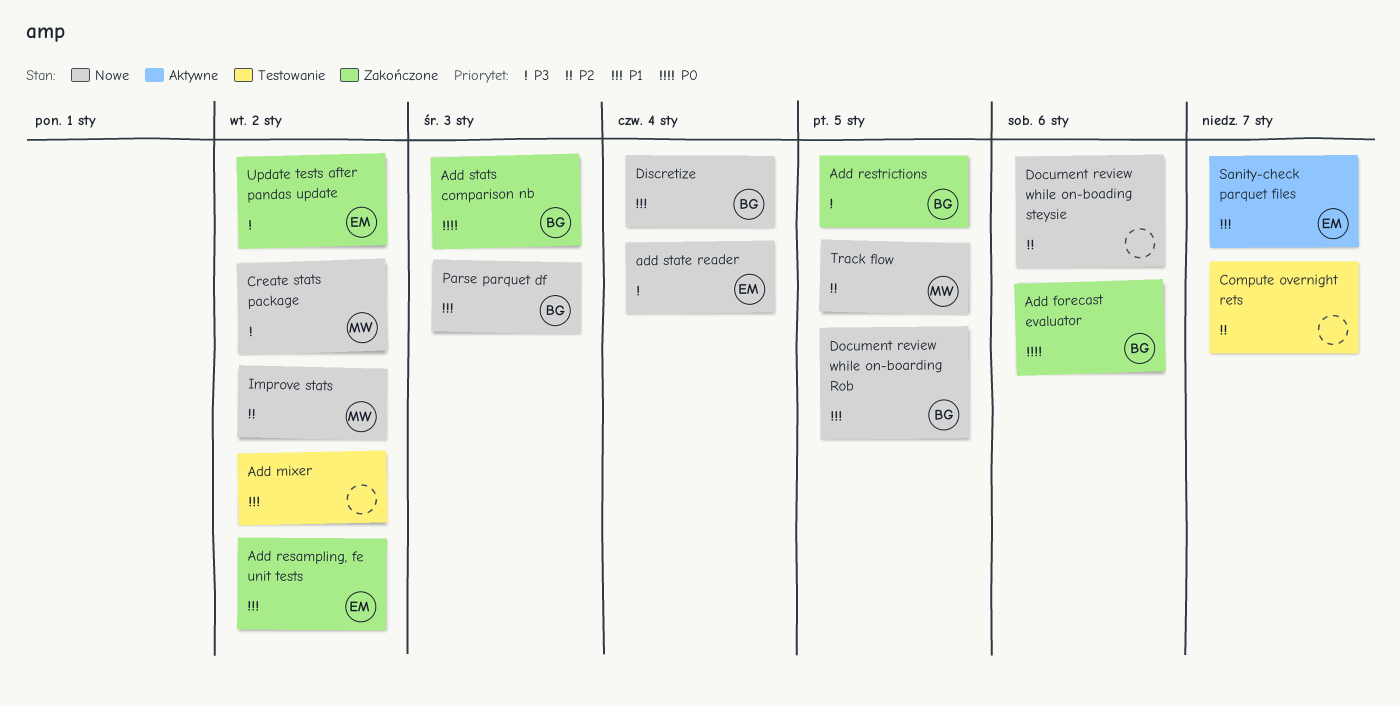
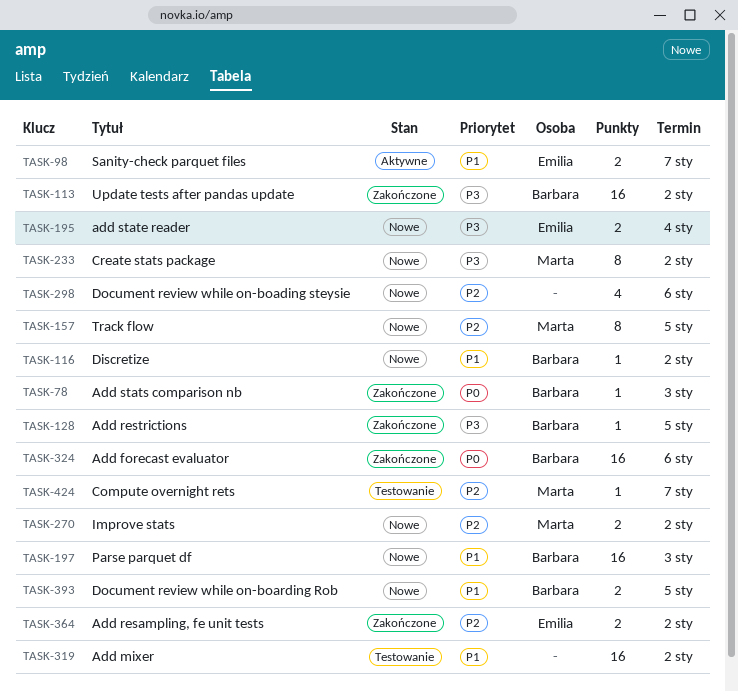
Add resampling, fe unit tests, priority: P1 -> P2
Compute overnight rets, owner: none -> Marta
Discretize, due: Jan 4 -> Jan 2
Update tests after pandas update, owner: Emilia -> Barbara

